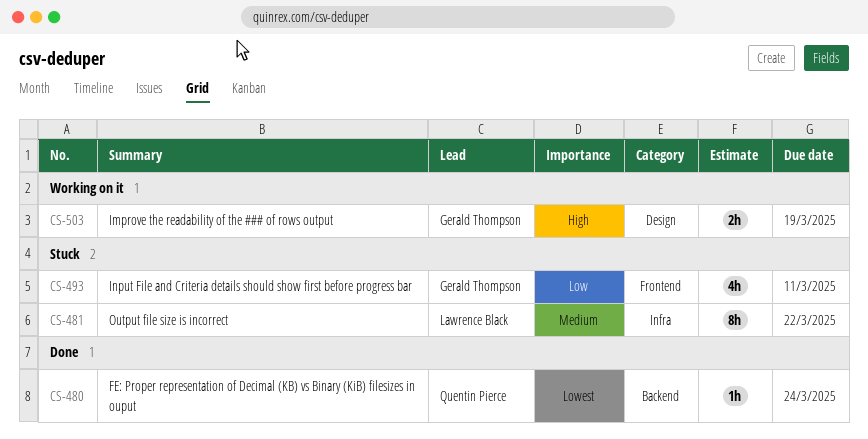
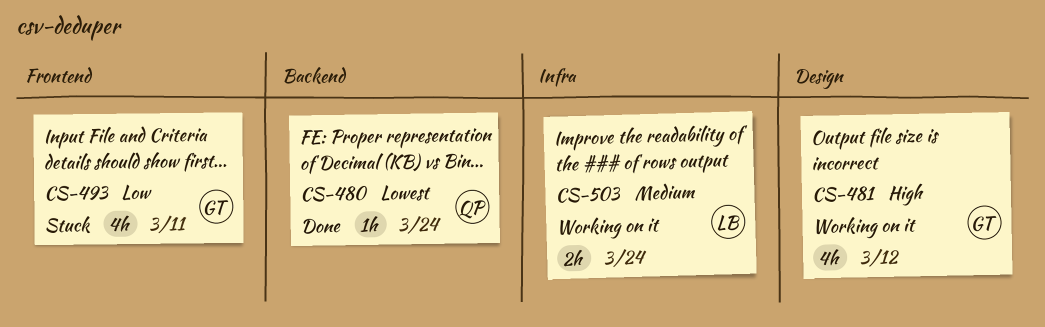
CS-481, status: Stuck -> Working on it
CS-481, owner: Lawrence Black -> Gerald Thompson
CS-481, priority: Medium -> High
CS-481, label: Infra -> Design
CS-481, estimate: 8h -> 4h
CS-481, due: Mar 22 -> Mar 12
CS-503, owner: Gerald Thompson -> Lawrence Black
CS-503, priority: High -> Medium
CS-503, label: Design -> Infra
CS-503, due: Mar 19 -> Mar 24

